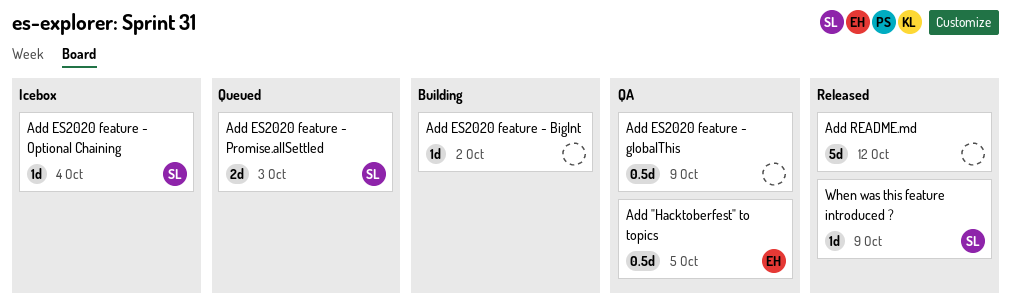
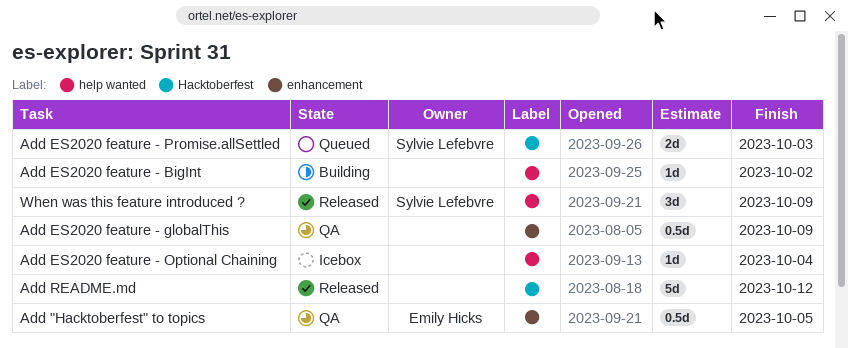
Add ES2020 feature - Optional Chaining, owner: Sylvie Lefebvre -> none
When was this feature introduced ?, estimate: 1d -> 3d

